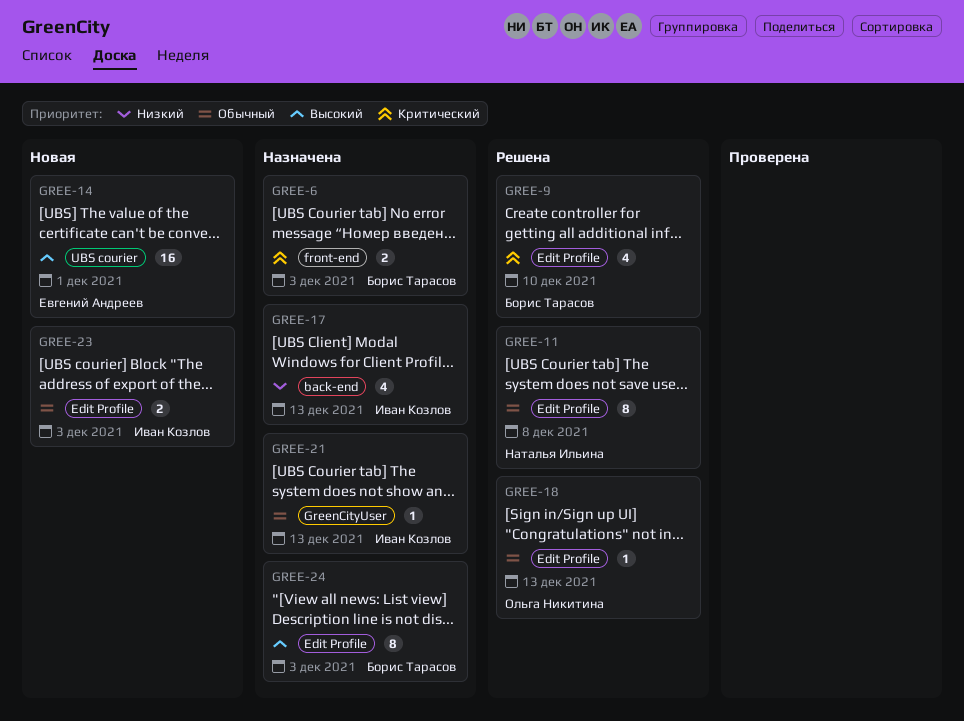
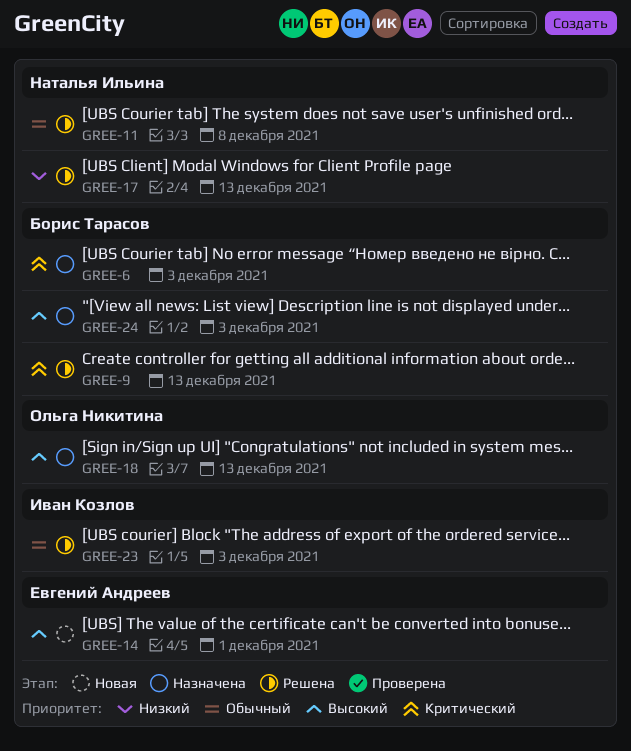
GREE-9, due: Dec 10 -> Dec 13
GREE-17, status: Назначена -> Решена
GREE-17, owner: Иван Козлов -> Наталья Ильина
GREE-18, status: Решена -> Назначена
GREE-18, priority: Обычный -> Высокий
GREE-21: present -> none
GREE-23, status: Новая -> Решена

